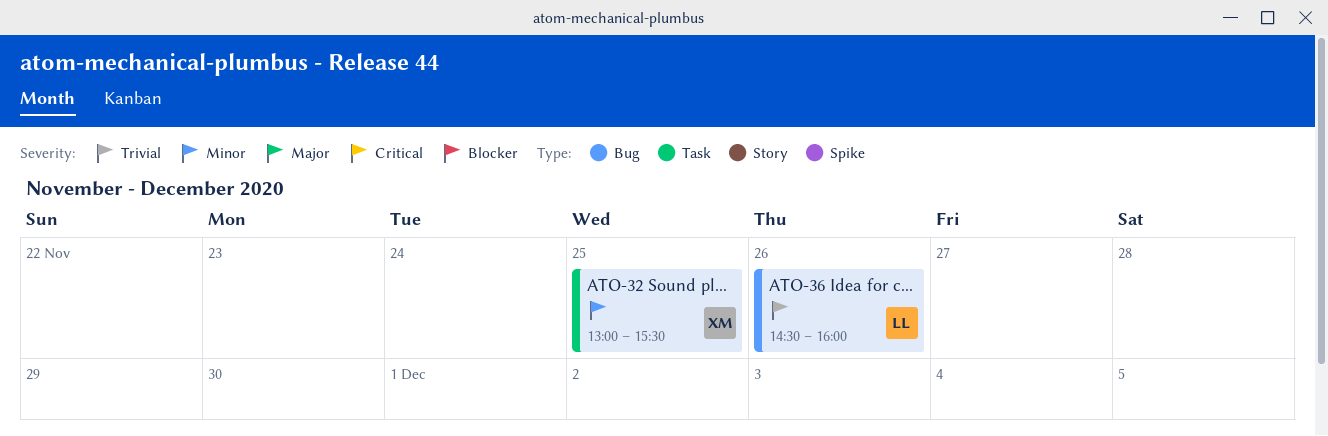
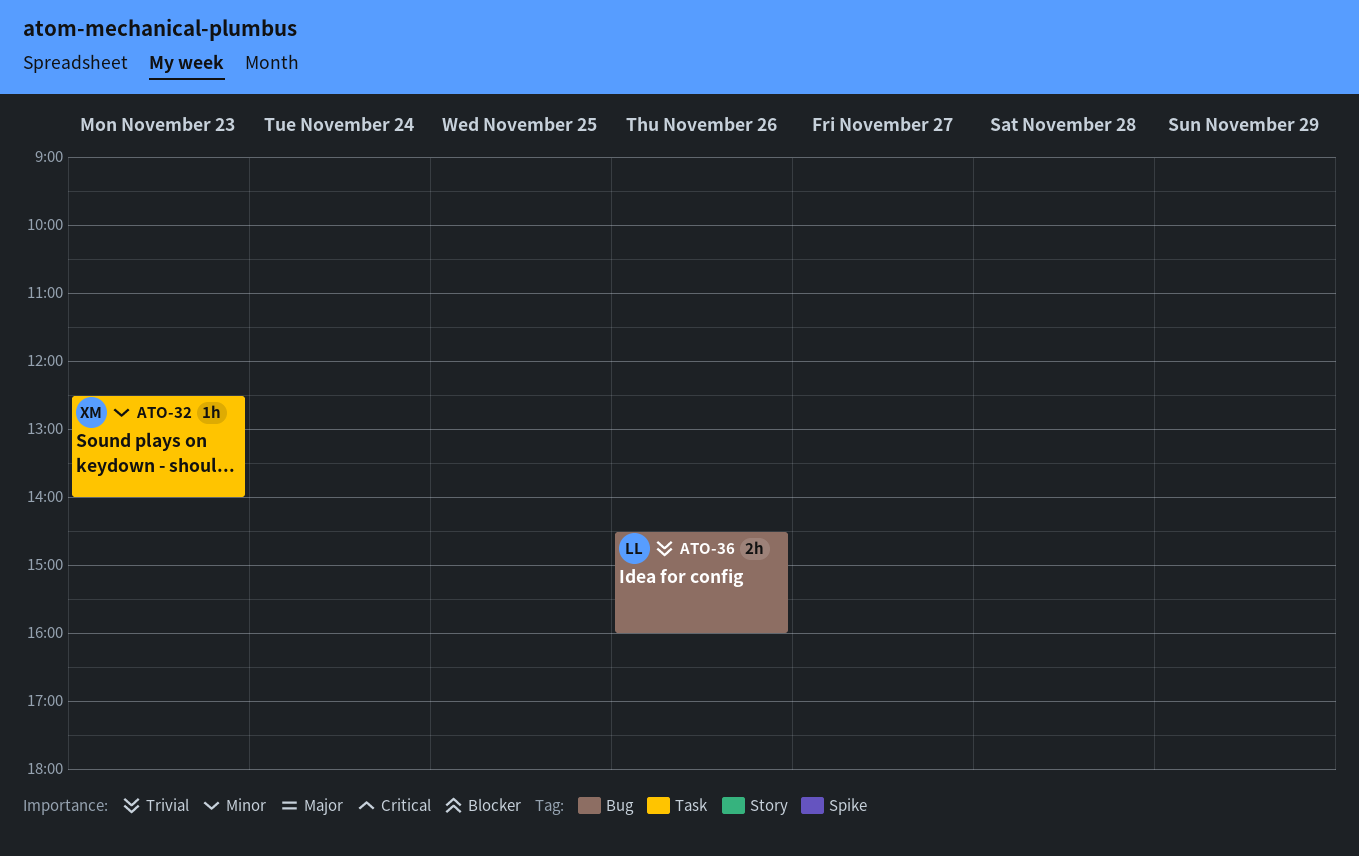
ATO-32, day: Nov 25 -> Nov 23
ATO-32, begins: 13:00 -> 12:30
ATO-32, ends: 15:30 -> 14:00

